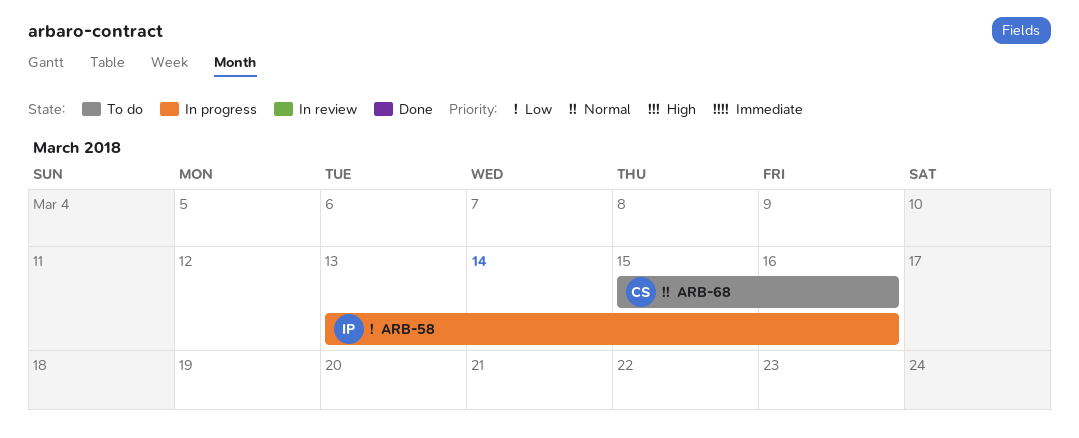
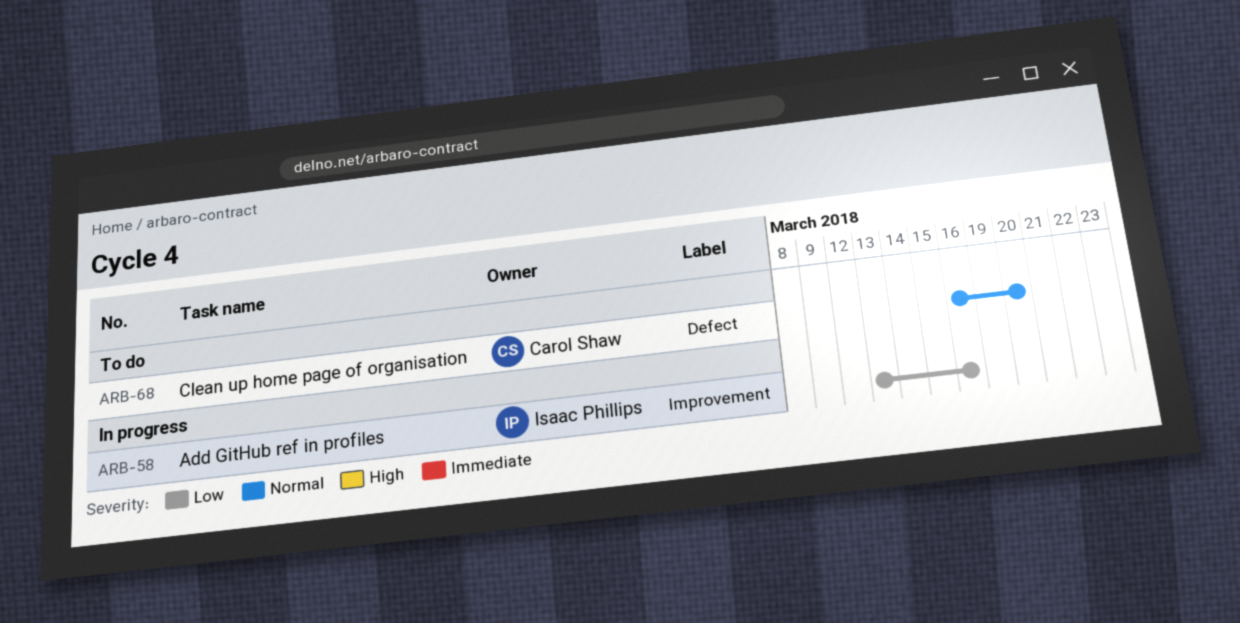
ARB-68, start: Mar 15 -> Mar 16
ARB-68, due: Mar 16 -> Mar 20

